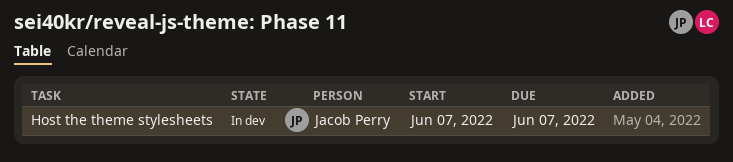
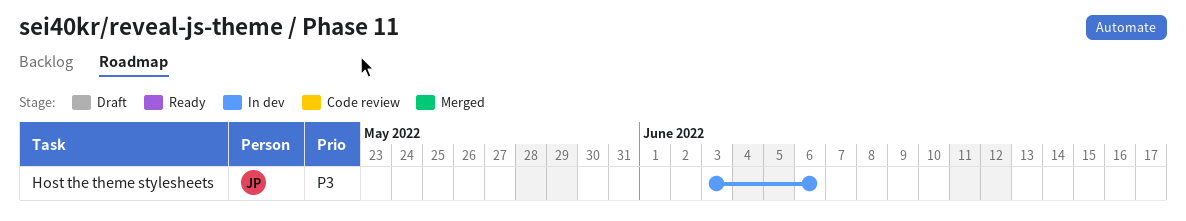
Host the theme stylesheets, start: Jun 7 -> Jun 3
Host the theme stylesheets, due: Jun 7 -> Jun 6

